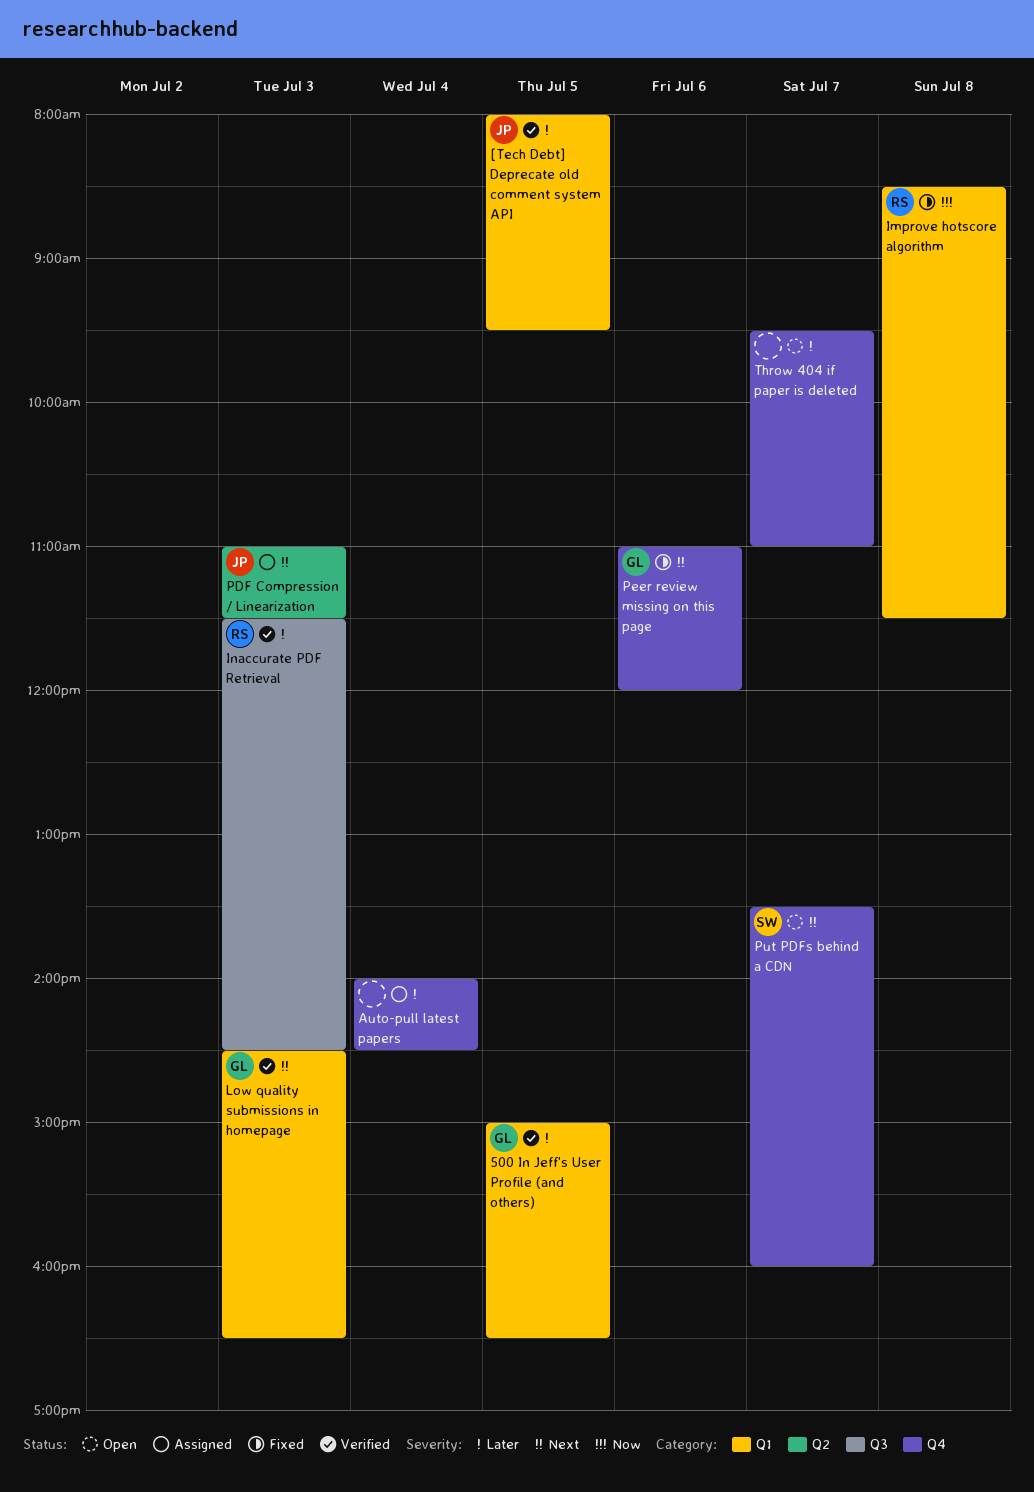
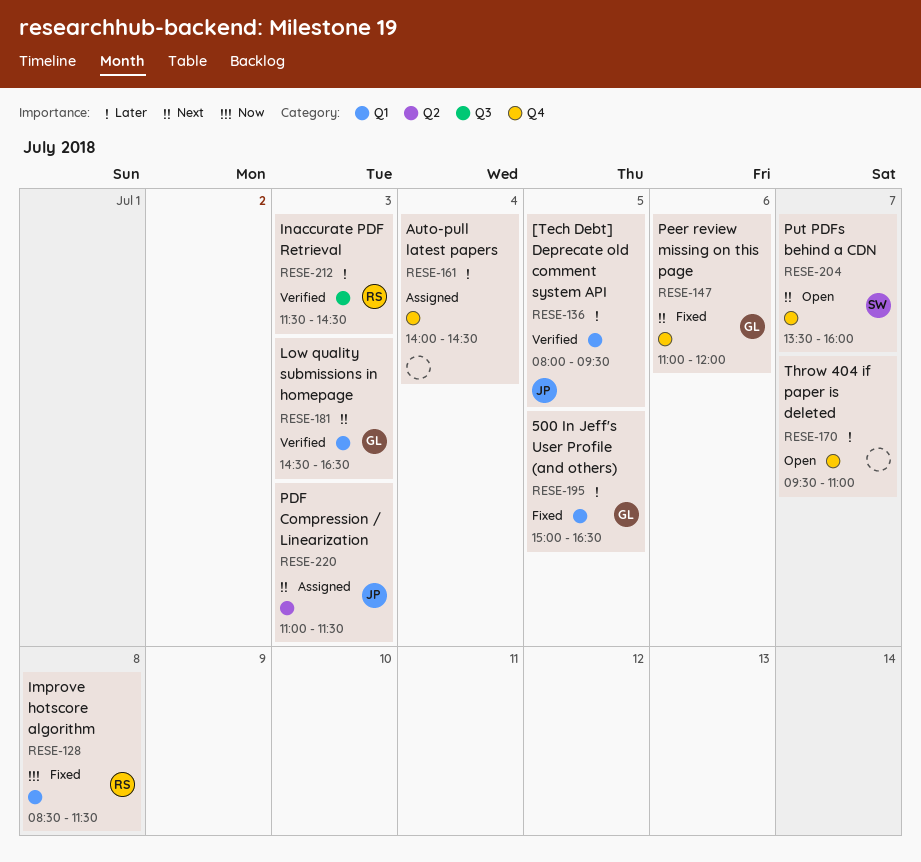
500 In Jeff's User Profile (and others), status: Verified -> Fixed

